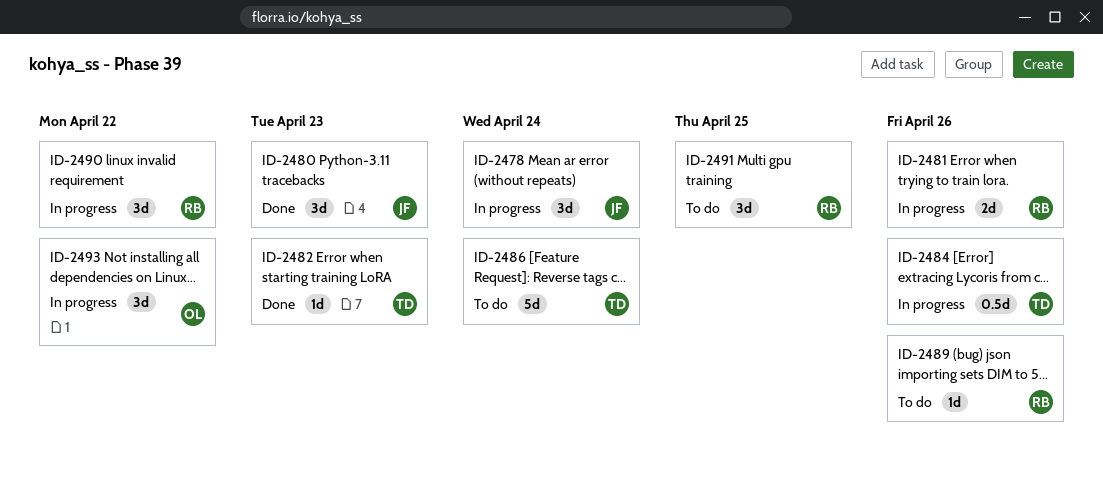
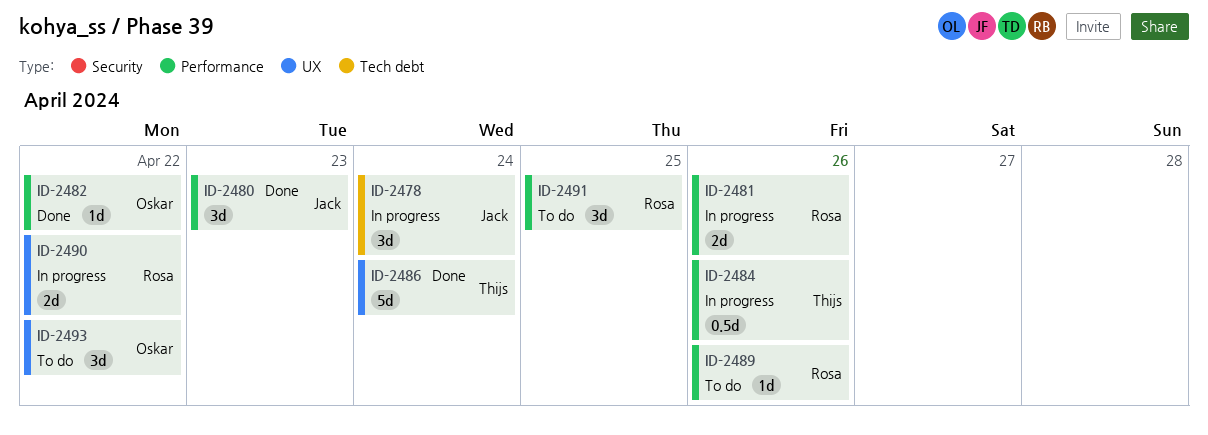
ID-2482, owner: Thijs -> Oskar
ID-2482, due: Apr 23 -> Apr 22
ID-2486, status: To do -> Done
ID-2490, estimate: 3d -> 2d
ID-2493, status: In progress -> To do

